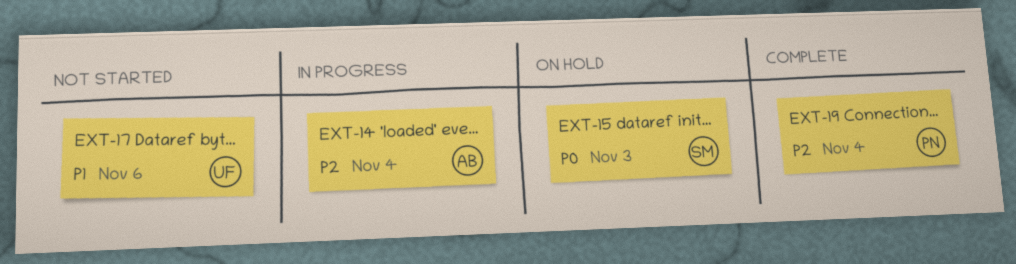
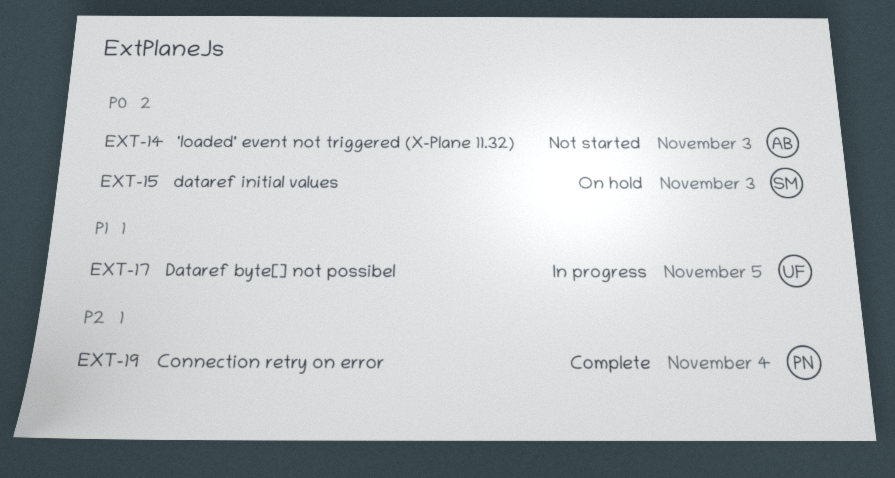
EXT-14, status: In progress -> Not started
EXT-14, priority: P2 -> P0
EXT-14, due: Nov 4 -> Nov 3
EXT-17, status: Not started -> In progress
EXT-17, due: Nov 6 -> Nov 5

